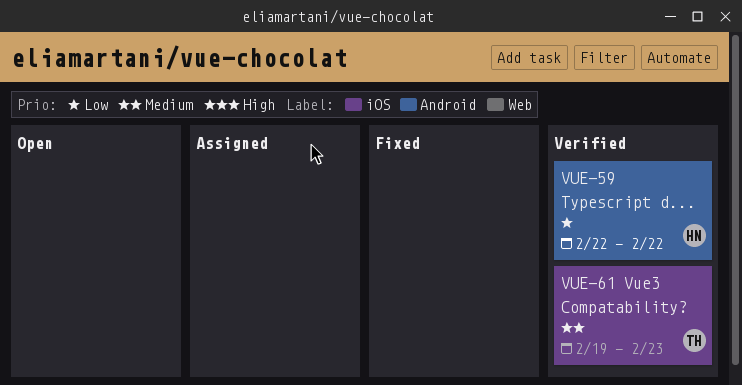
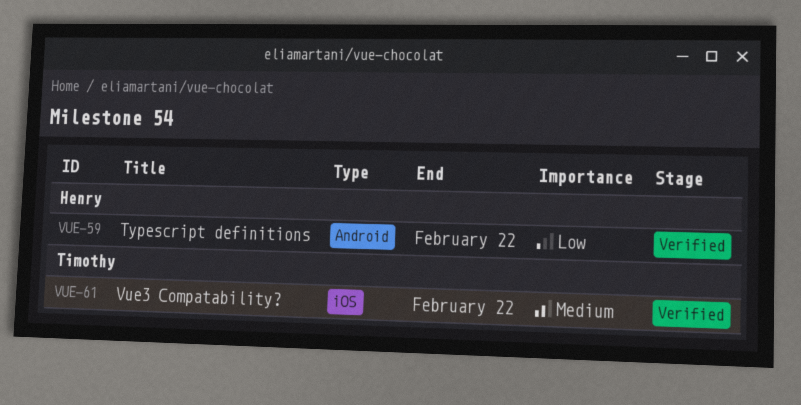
VUE-61, due: Feb 23 -> Feb 22

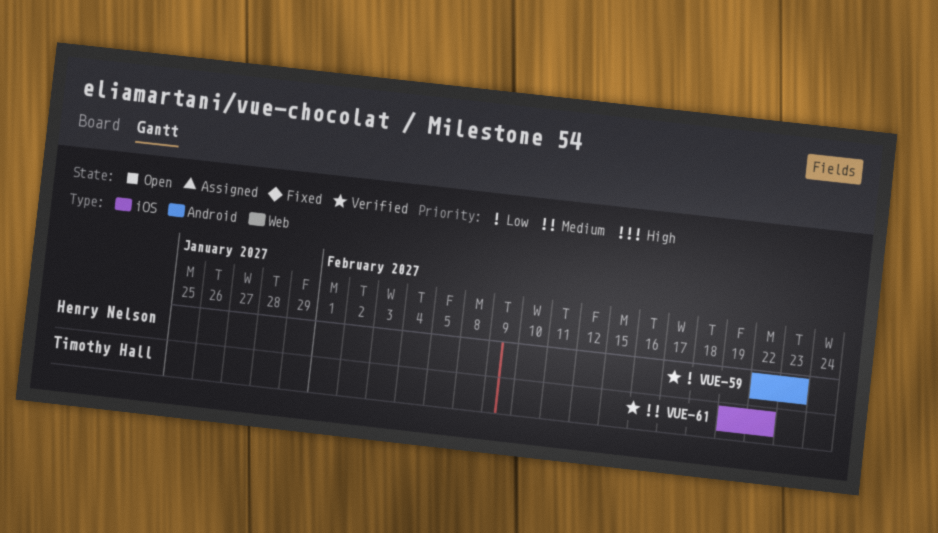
VUE-59, due: Feb 22 -> Feb 23

